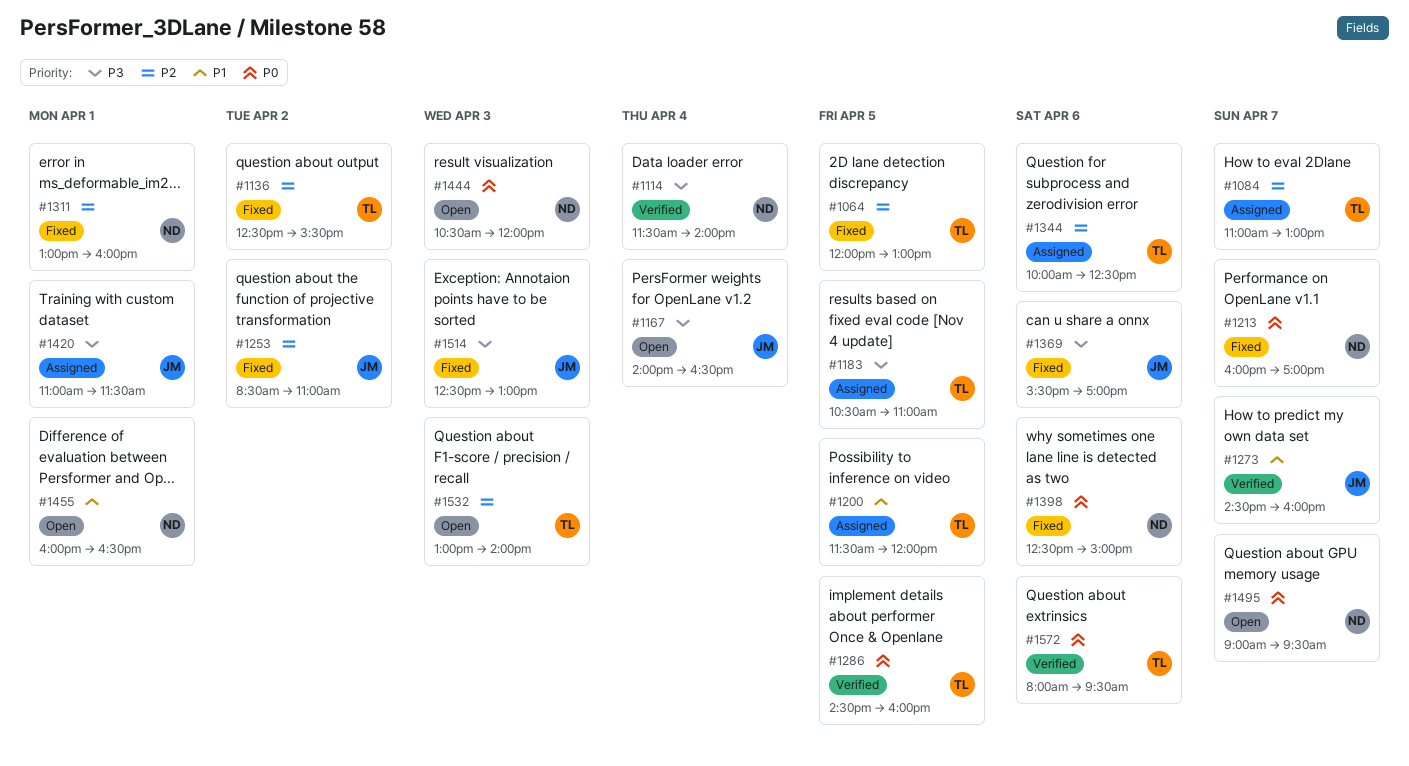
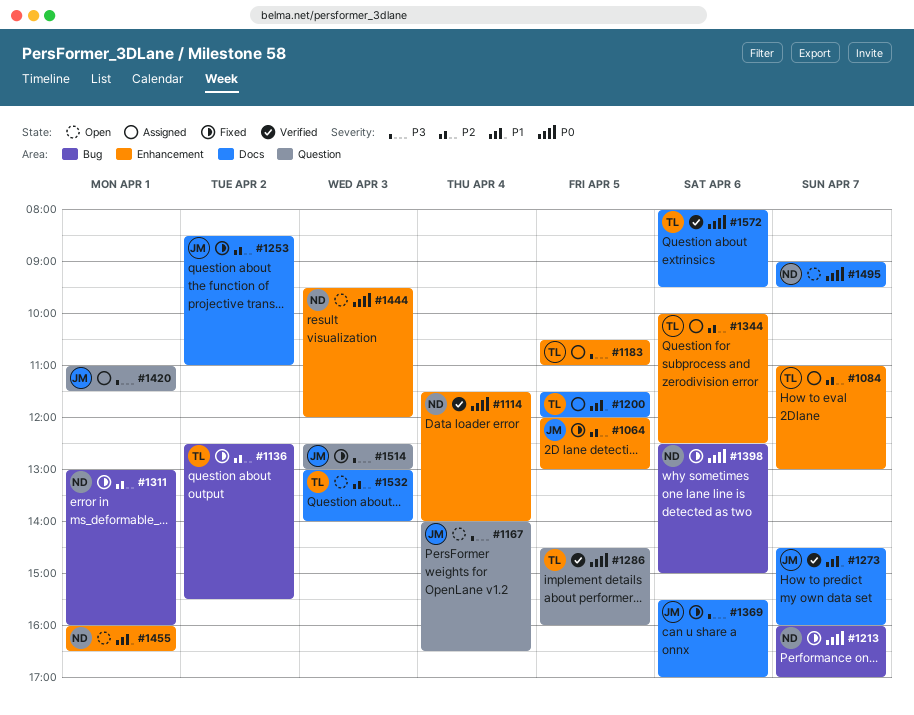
#1064, owner: TL -> JM
#1114, priority: P3 -> P0
#1444, begins: 10:30 -> 09:30

